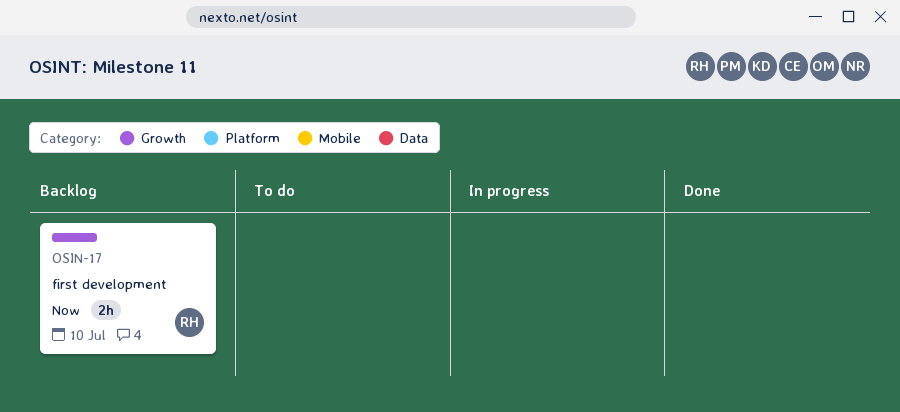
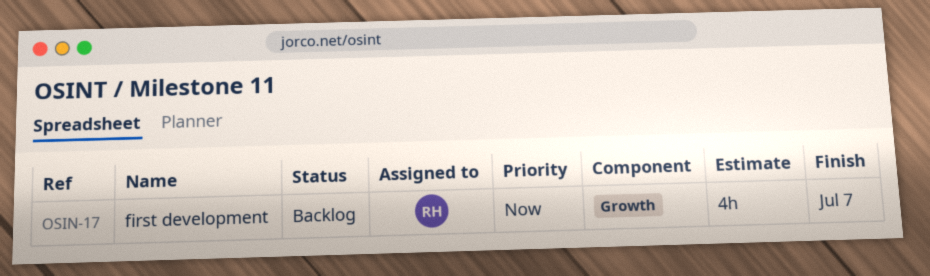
OSIN-17, estimate: 2h -> 4h
OSIN-17, due: Jul 10 -> Jul 7

